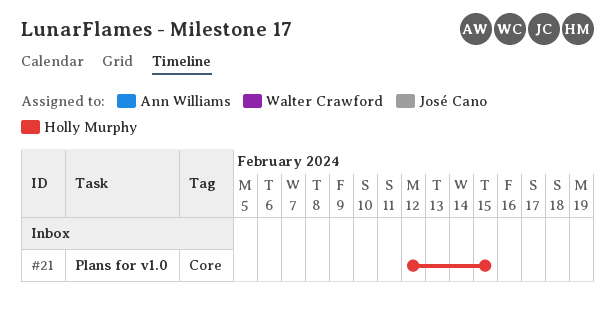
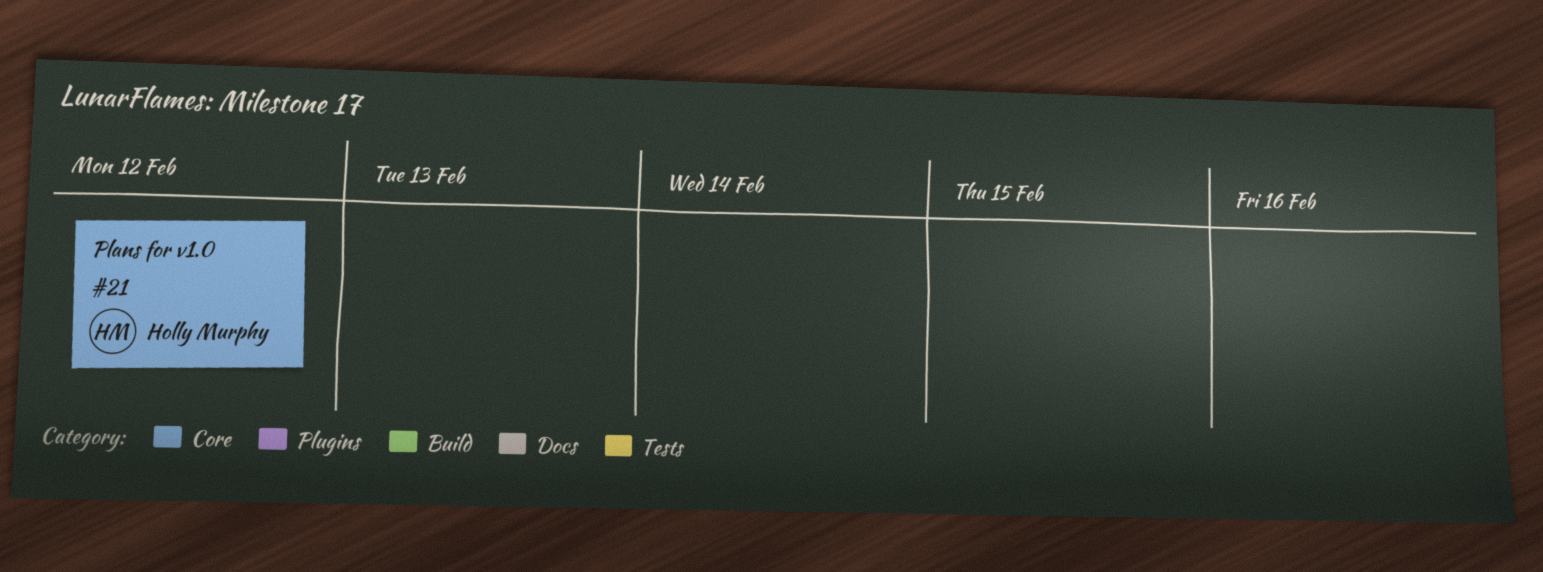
#21, due: Feb 15 -> Feb 12

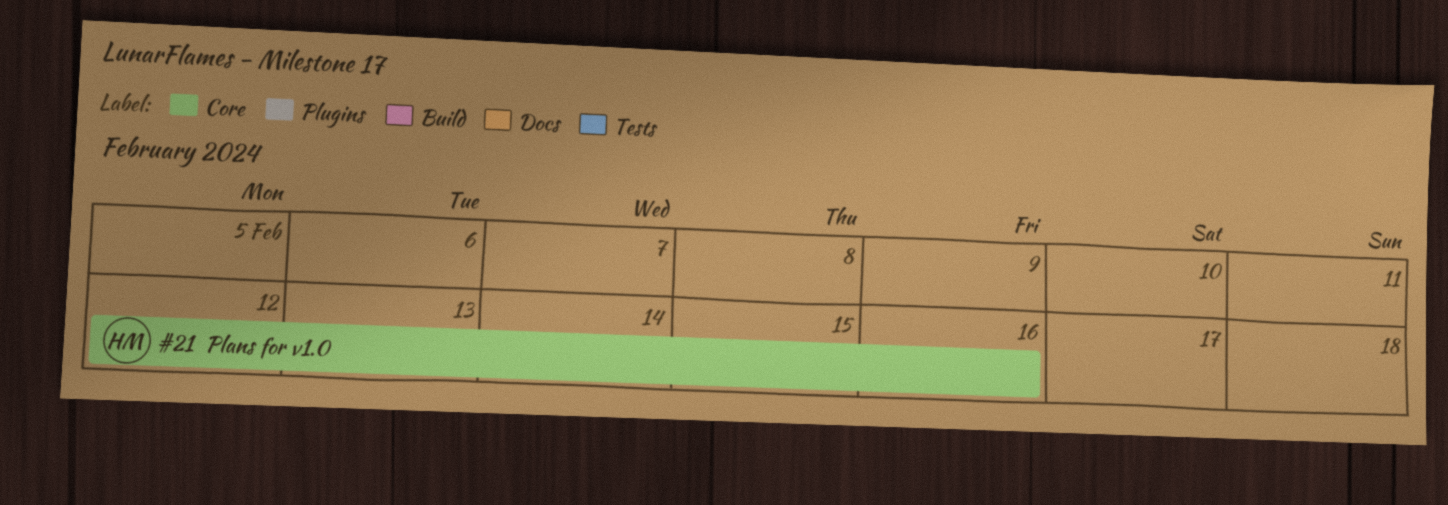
#21, due: Feb 12 -> Feb 16

